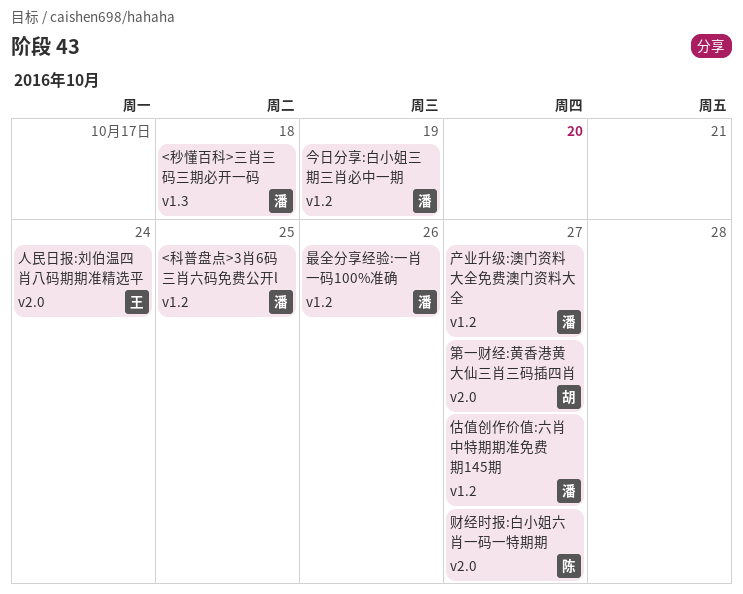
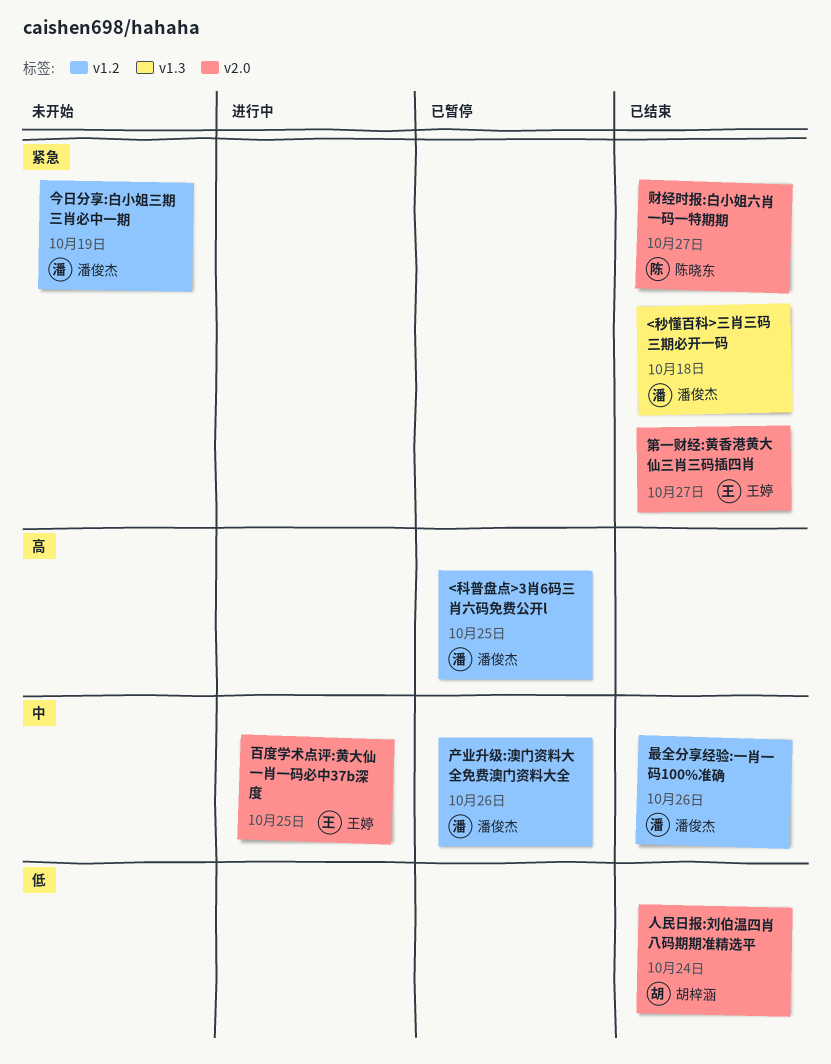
产业升级:澳门资料大全免费澳门资料大全, due: Oct 27 -> Oct 26
人民日报:刘伯温四肖八码期期准精选平, owner: 王婷 -> 胡梓涵
估值创作价值:六肖中特期期准免费期145期: present -> none
百度学术点评:黄大仙一肖一码必中37b深度: none -> present
第一财经:黄香港黄大仙三肖三码插四肖, owner: 胡梓涵 -> 王婷

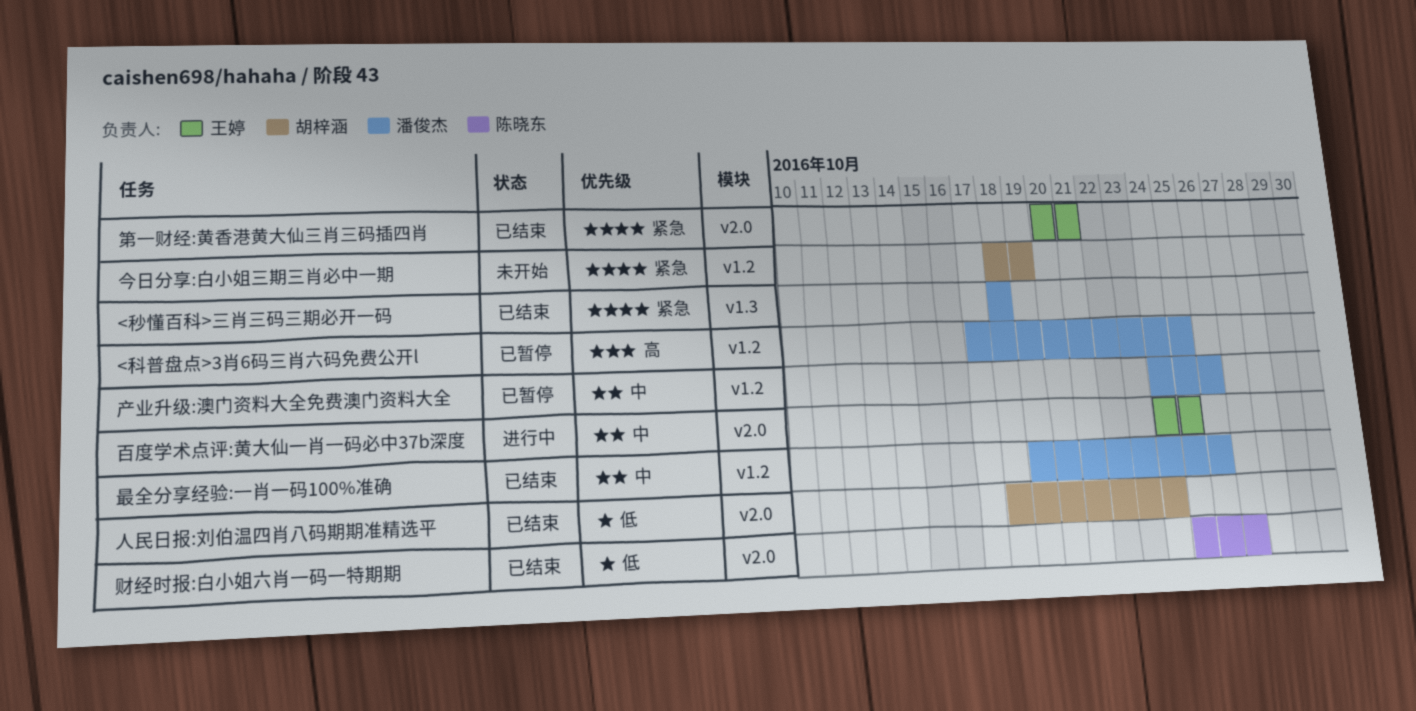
今日分享:白小姐三期三肖必中一期, owner: 潘俊杰 -> 胡梓涵
第一财经:黄香港黄大仙三肖三码插四肖, due: Oct 27 -> Oct 21
财经时报:白小姐六肖一码一特期期, priority: 紧急 -> 低

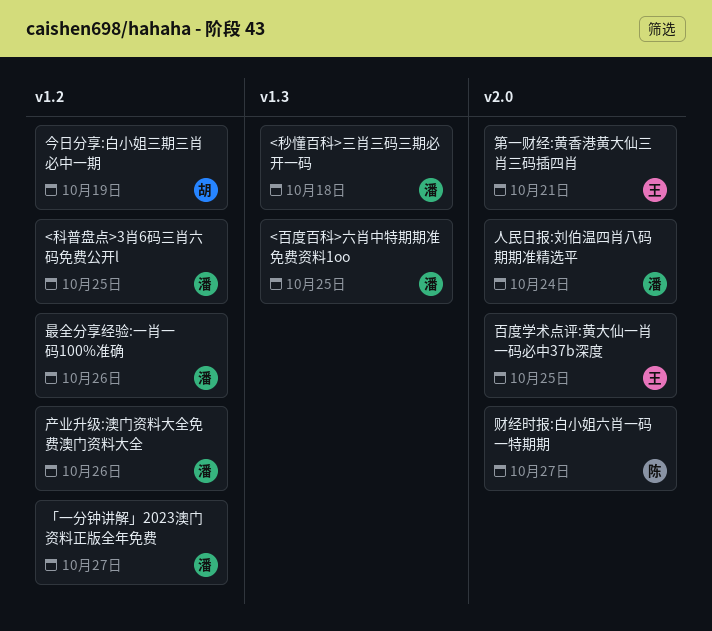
<百度百科>六肖中特期期准免费资料1oo: none -> present
「一分钟讲解」2023澳门资料正版全年免费: none -> present
人民日报:刘伯温四肖八码期期准精选平, owner: 胡梓涵 -> 潘俊杰

